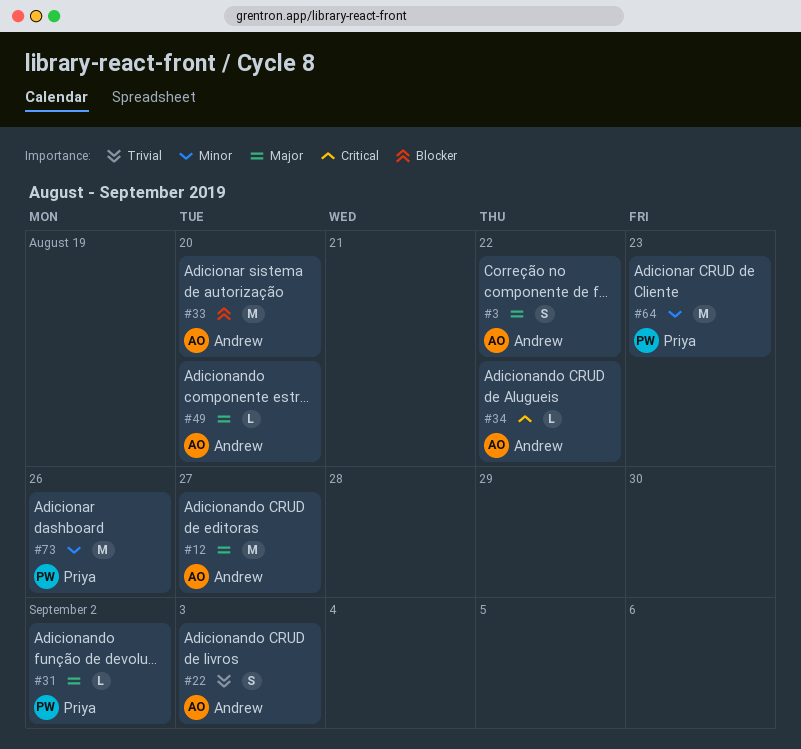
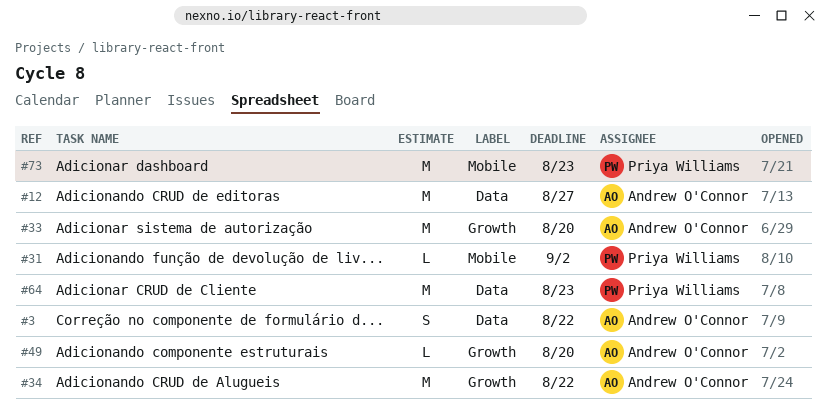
#22: present -> none
#34, estimate: L -> M
#73, due: Aug 26 -> Aug 23

